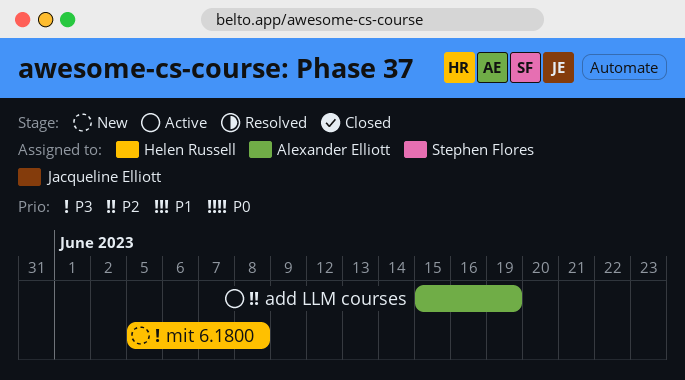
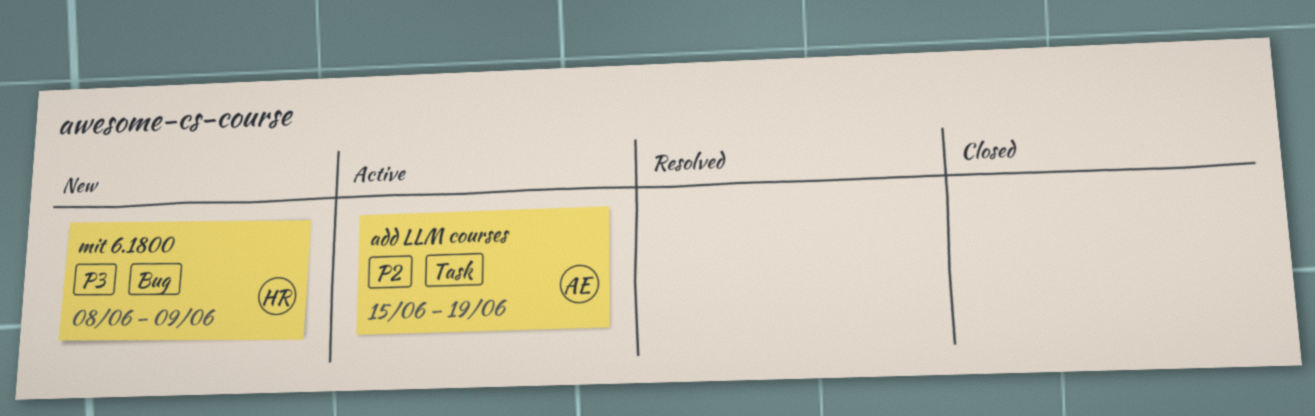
mit 6.1800, start: Jun 5 -> Jun 8
mit 6.1800, due: Jun 8 -> Jun 9

